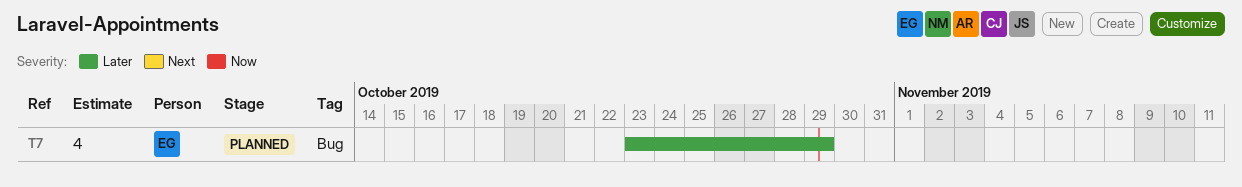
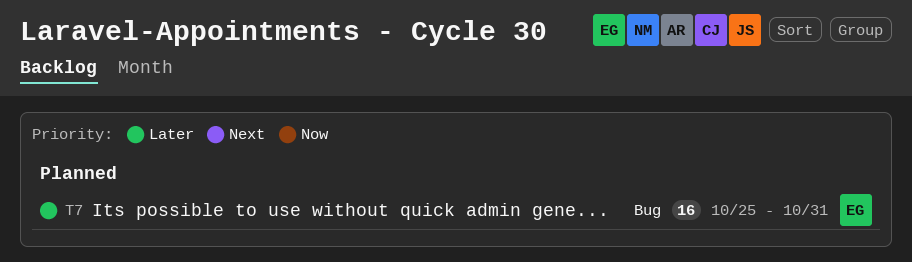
T7, estimate: 4 -> 16
T7, start: Oct 23 -> Oct 25
T7, due: Oct 29 -> Oct 31

